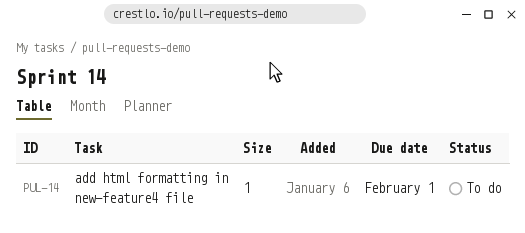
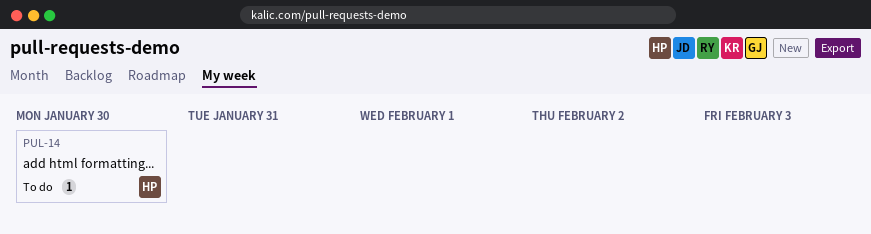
PUL-14, due: Feb 1 -> Jan 30

